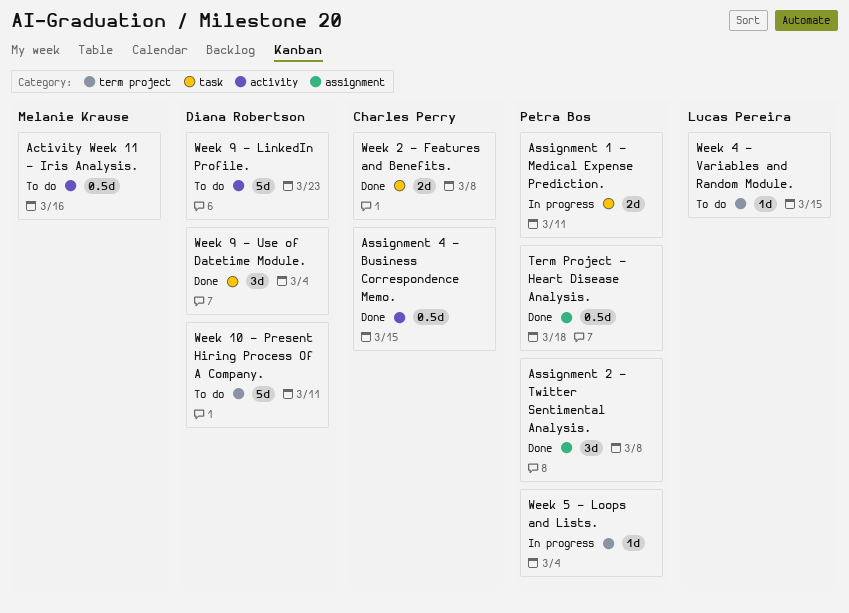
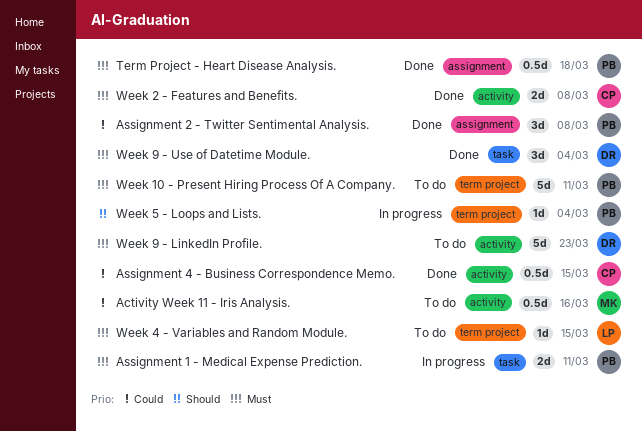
Week 10 - Present Hiring Process Of A Company., owner: Diana Robertson -> Petra Bos
Week 2 - Features and Benefits., label: task -> activity

